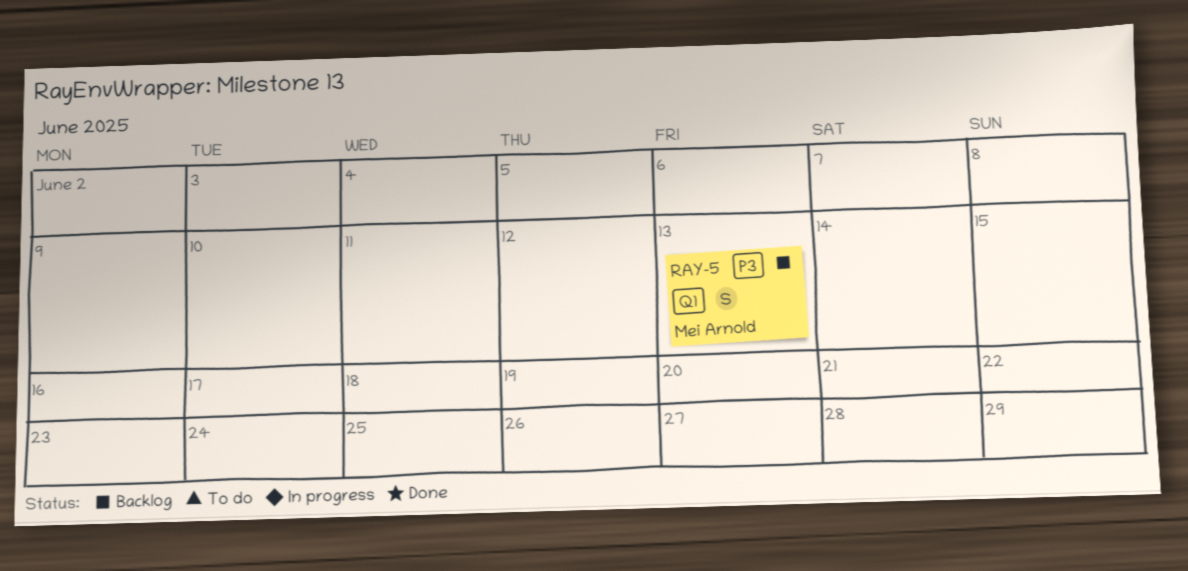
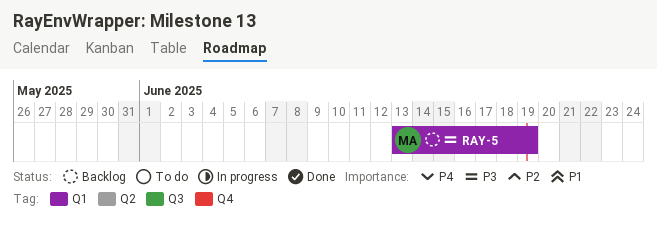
RAY-5, due: Jun 13 -> Jun 19

